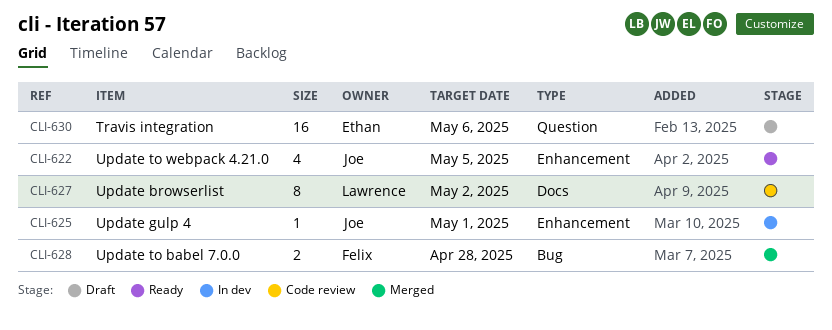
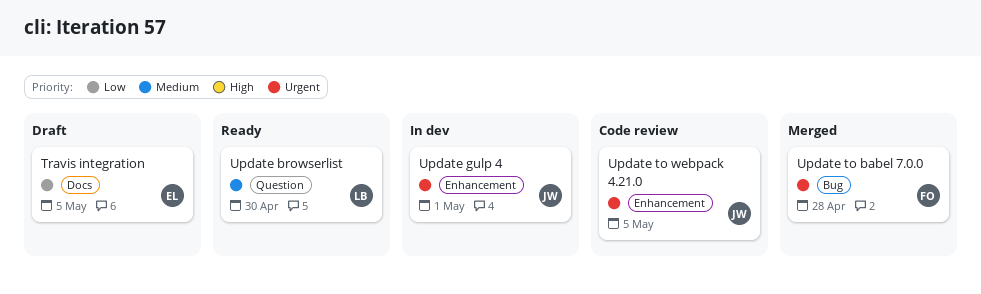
Travis integration, label: Question -> Docs
Travis integration, due: May 6 -> May 5
Update browserlist, status: Code review -> Ready
Update browserlist, label: Docs -> Question
Update browserlist, due: May 2 -> Apr 30
Update to webpack 4.21.0, status: Ready -> Code review

